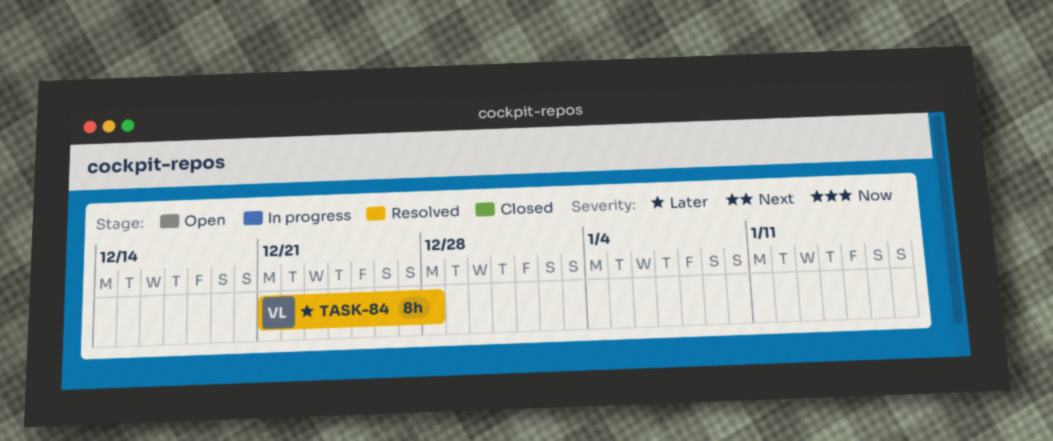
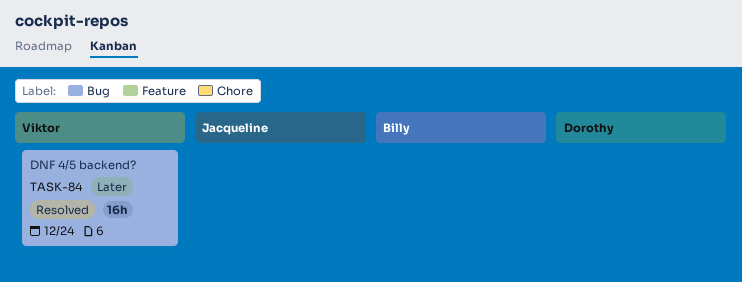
TASK-84, estimate: 8h -> 16h
TASK-84, due: Dec 28 -> Dec 24

